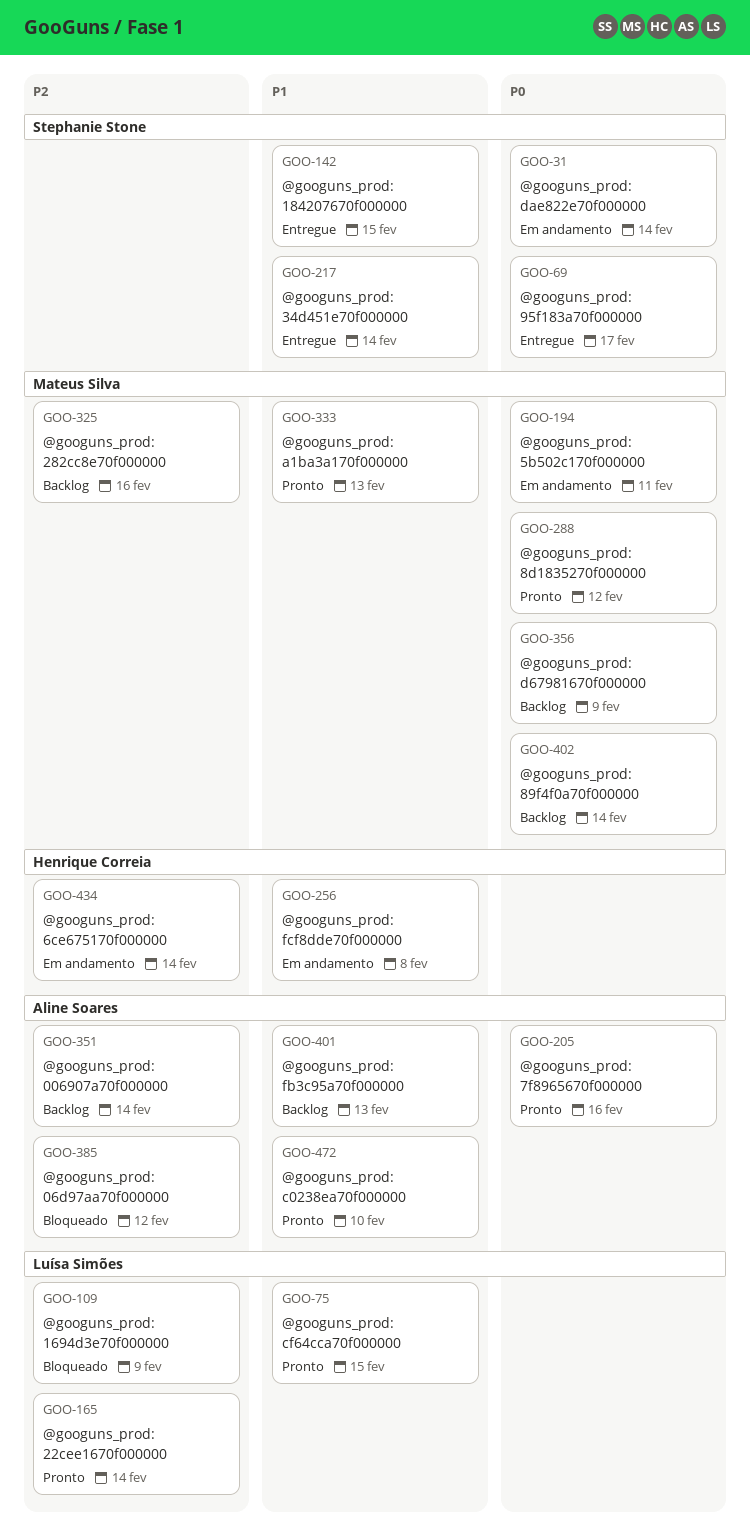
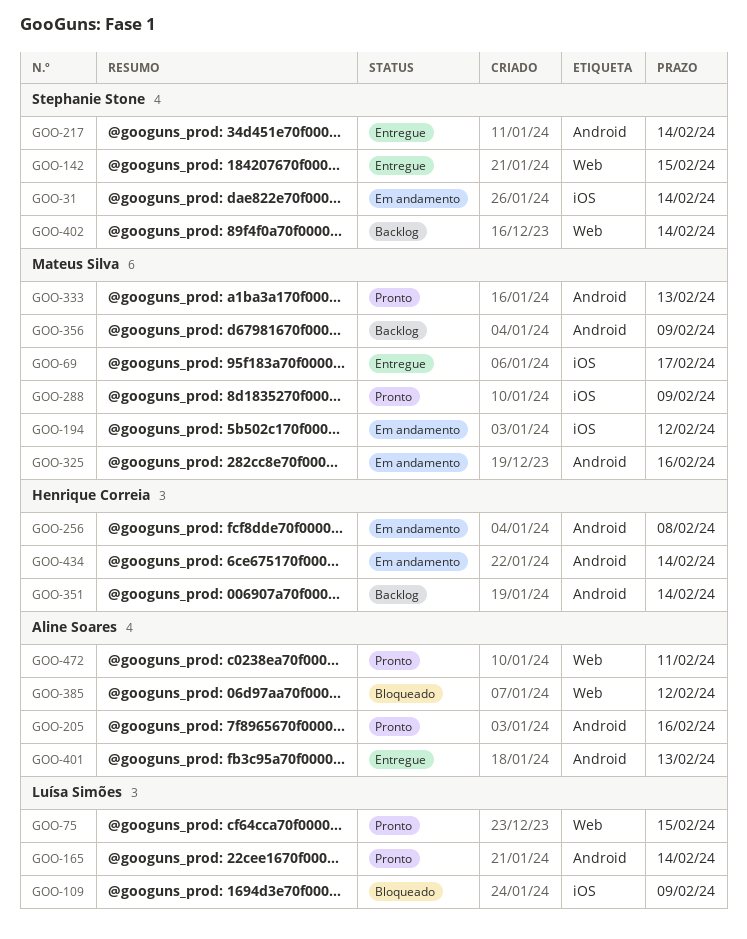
GOO-69, owner: Stephanie Stone -> Mateus Silva
GOO-194, due: Feb 11 -> Feb 12
GOO-288, due: Feb 12 -> Feb 9
GOO-325, status: Backlog -> Em andamento
GOO-351, owner: Aline Soares -> Henrique Correia
GOO-401, status: Backlog -> Entregue
GOO-402, owner: Mateus Silva -> Stephanie Stone
GOO-472, due: Feb 10 -> Feb 11

